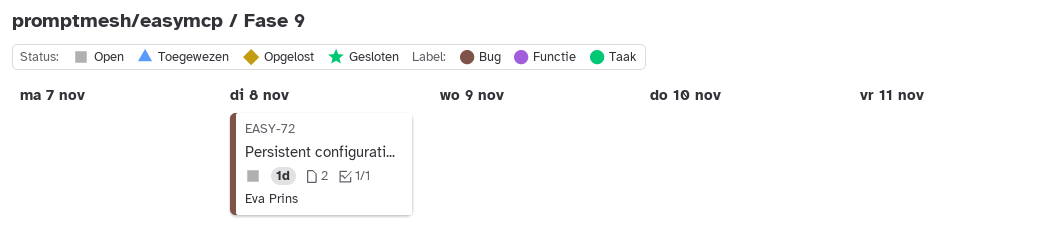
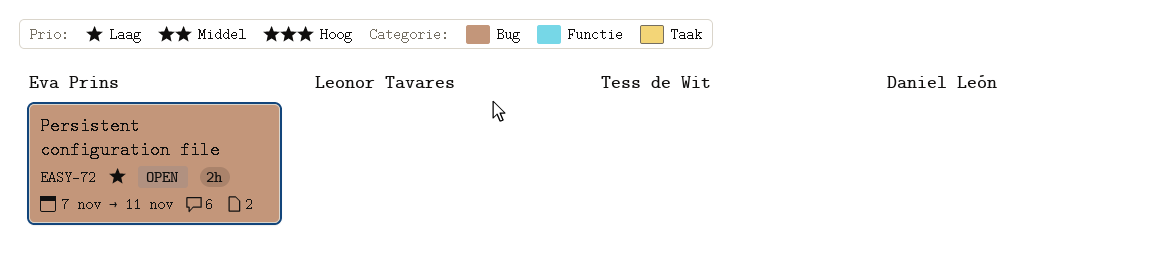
EASY-72, estimate: 1d -> 2h
EASY-72, due: Nov 8 -> Nov 11

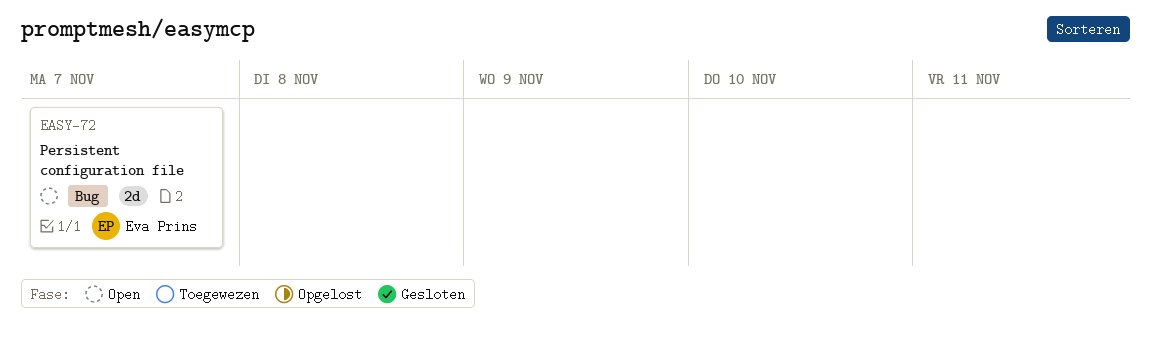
EASY-72, estimate: 2h -> 2d
EASY-72, due: Nov 11 -> Nov 7

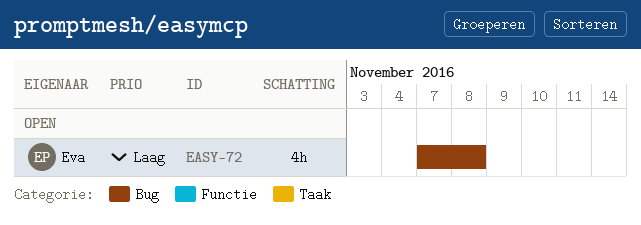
EASY-72, estimate: 2d -> 4h
EASY-72, due: Nov 7 -> Nov 8

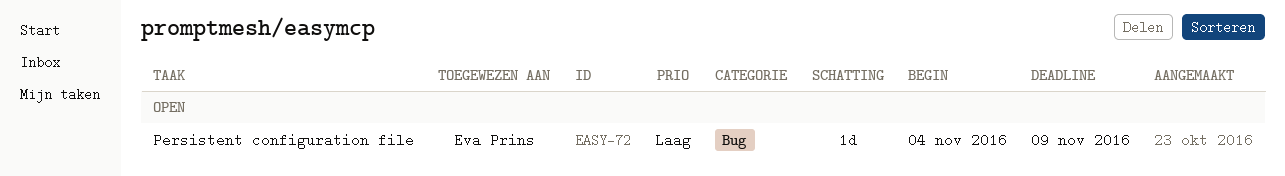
EASY-72, estimate: 4h -> 1d
EASY-72, start: Nov 7 -> Nov 4
EASY-72, due: Nov 8 -> Nov 9

